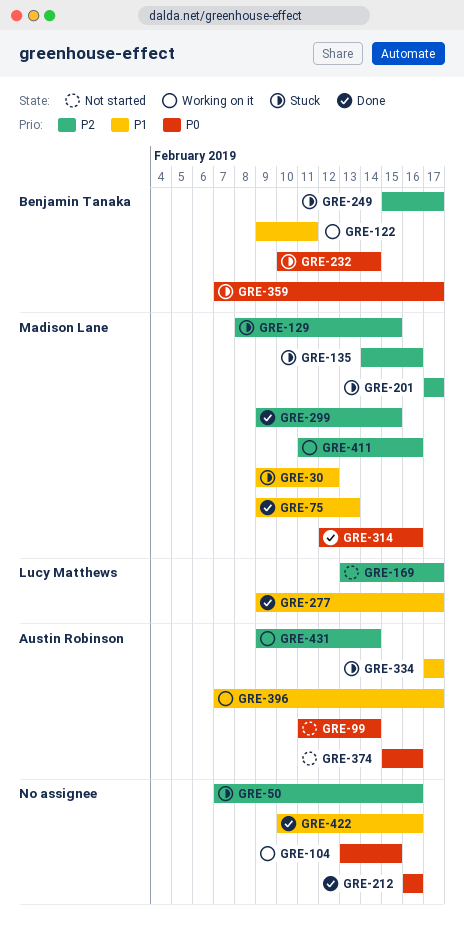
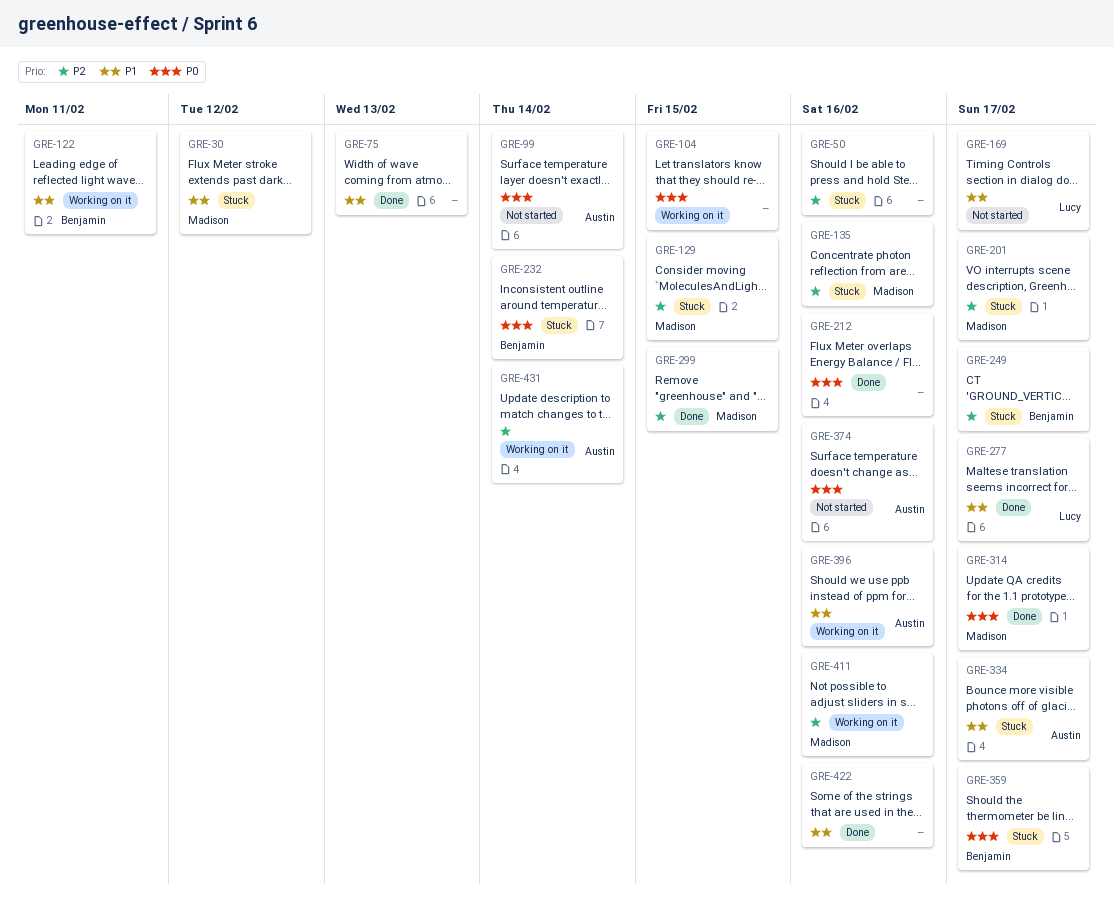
GRE-75, owner: Madison Lane -> none
GRE-169, priority: P2 -> P1
GRE-314, due: Feb 16 -> Feb 17
GRE-396, due: Feb 17 -> Feb 16

